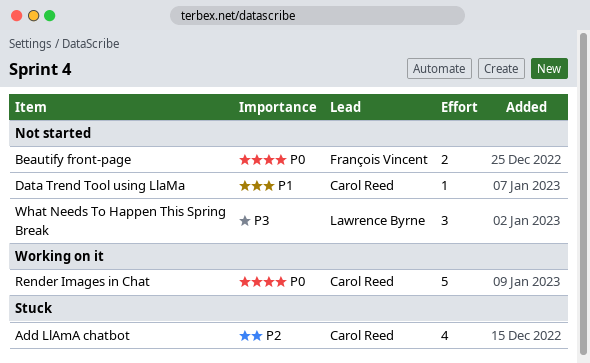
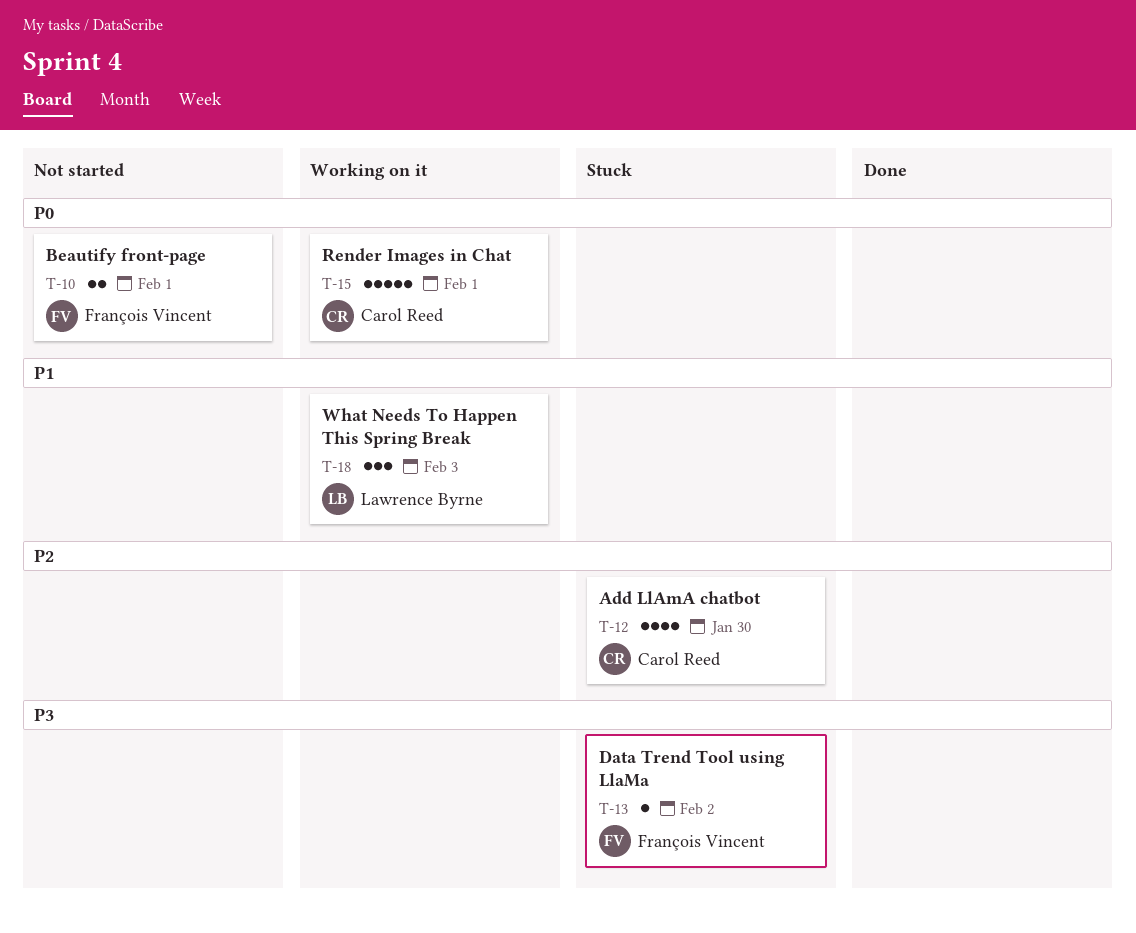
Data Trend Tool using LlaMa, status: Not started -> Stuck
Data Trend Tool using LlaMa, owner: Carol Reed -> François Vincent
Data Trend Tool using LlaMa, priority: P1 -> P3
What Needs To Happen This Spring Break, status: Not started -> Working on it
What Needs To Happen This Spring Break, priority: P3 -> P1

